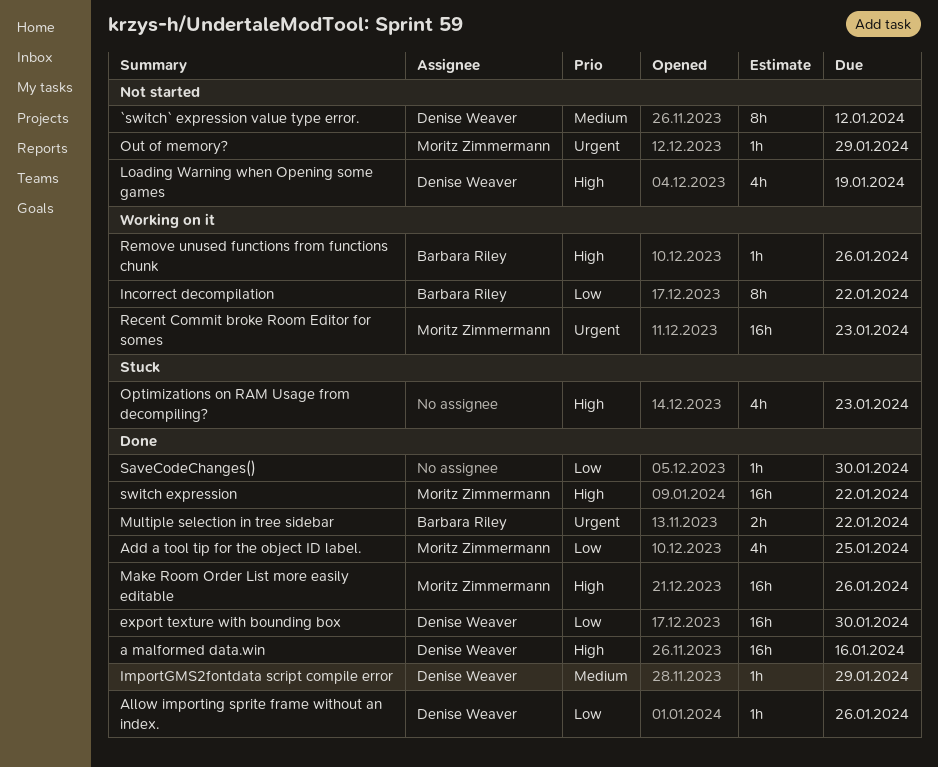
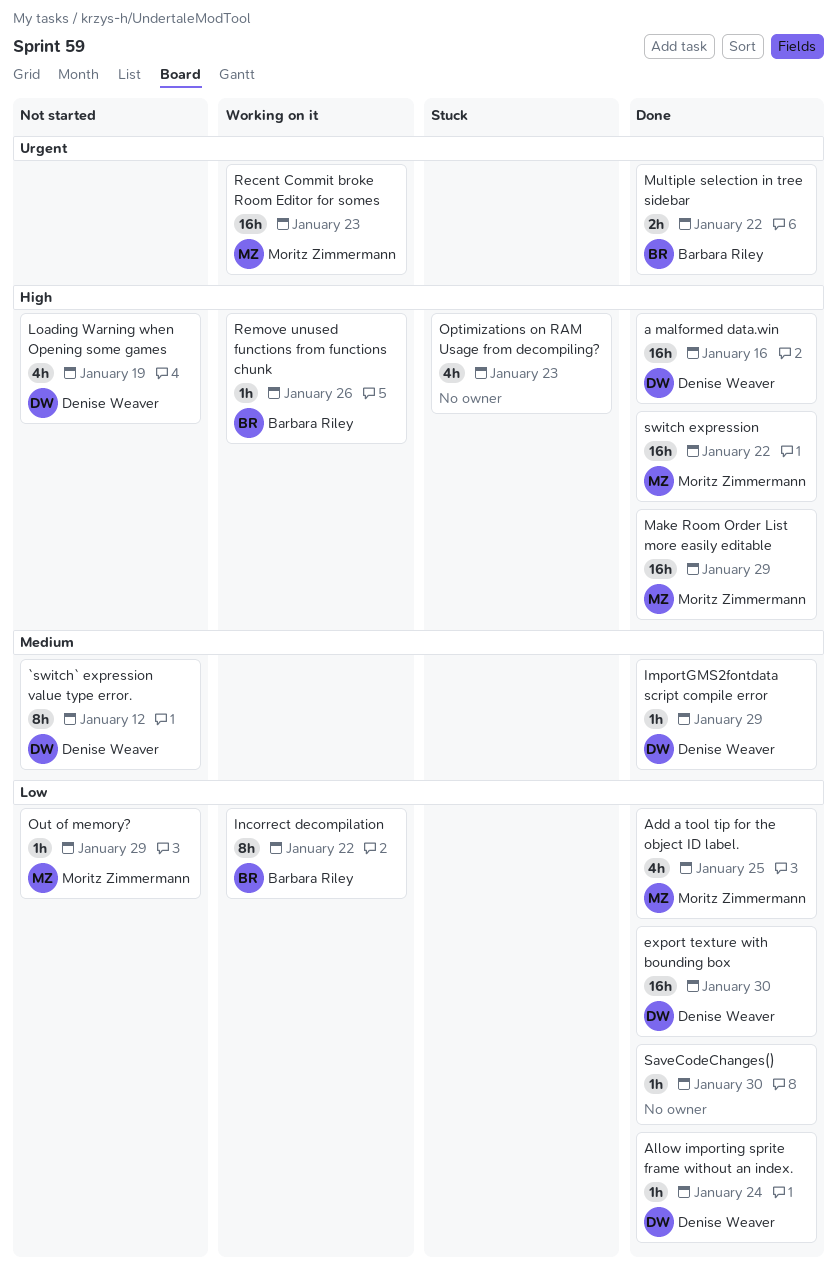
Allow importing sprite frame without an index., due: Jan 26 -> Jan 24
Make Room Order List more easily editable, due: Jan 26 -> Jan 29
Out of memory?, priority: Urgent -> Low

